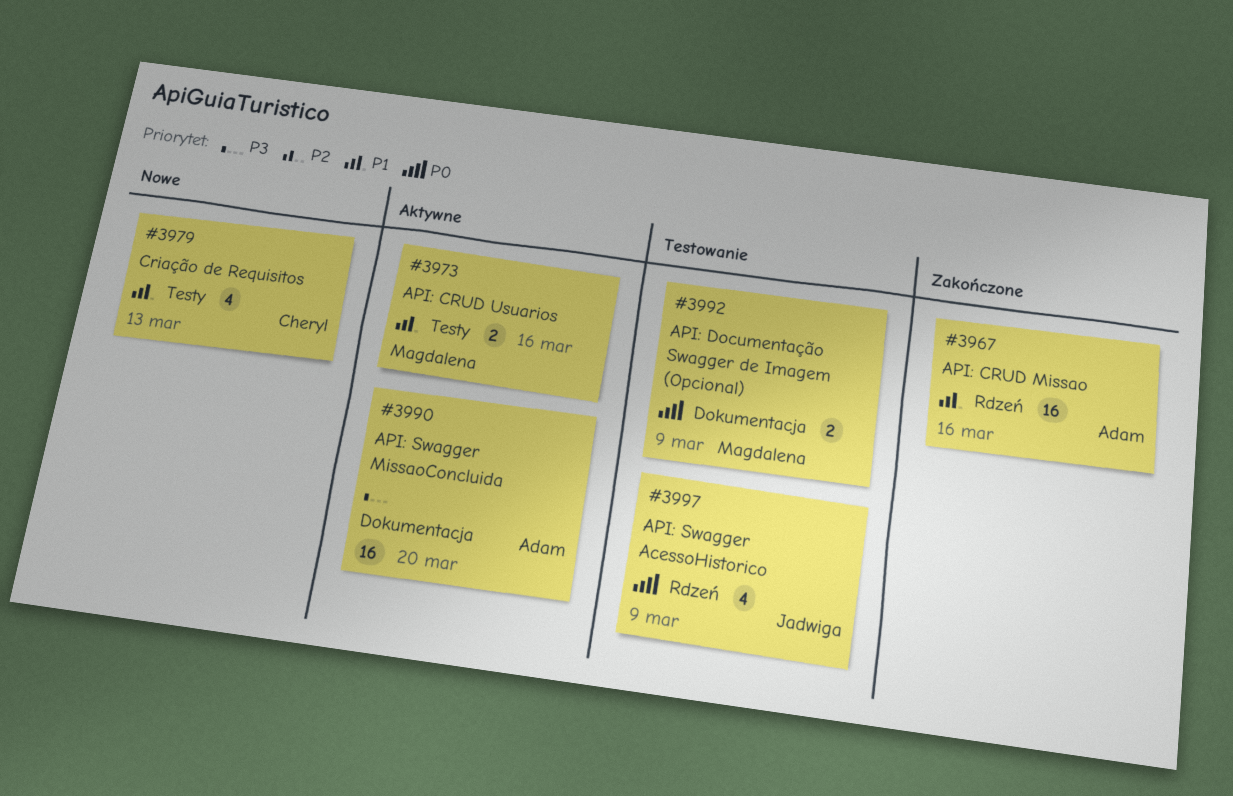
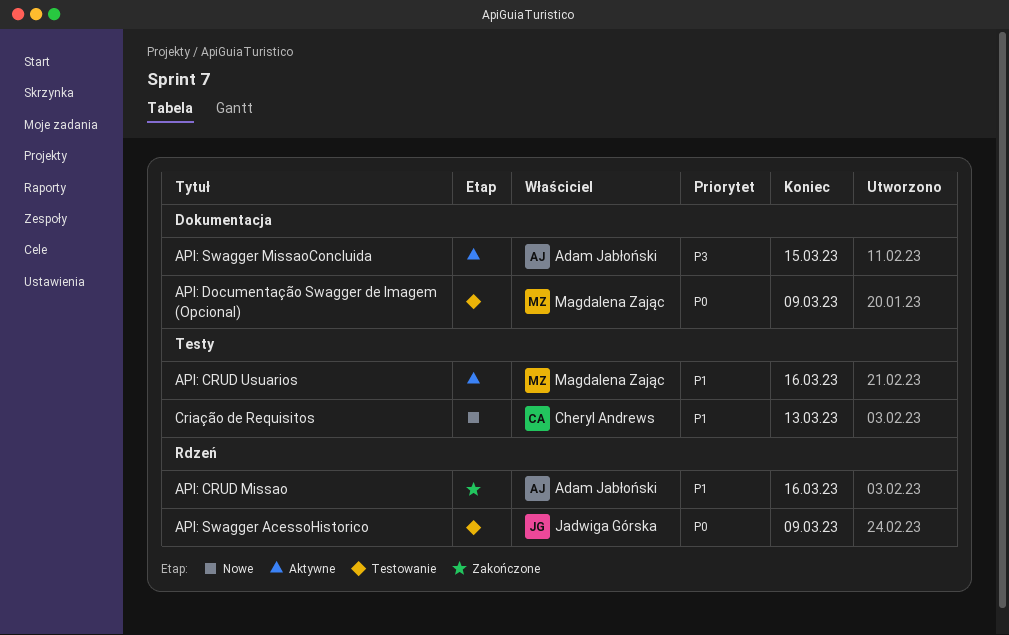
API: Swagger MissaoConcluida, due: Mar 20 -> Mar 15

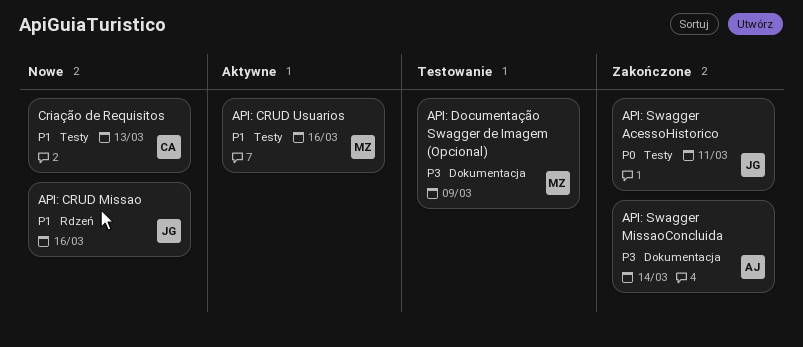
API: CRUD Missao, status: Zakończone -> Nowe
API: CRUD Missao, owner: Adam Jabłoński -> Jadwiga Górska
API: Documentação Swagger de Imagem (Opcional), priority: P0 -> P3
API: Swagger AcessoHistorico, status: Testowanie -> Zakończone
API: Swagger AcessoHistorico, label: Rdzeń -> Testy
API: Swagger AcessoHistorico, due: Mar 9 -> Mar 11
API: Swagger MissaoConcluida, status: Aktywne -> Zakończone
API: Swagger MissaoConcluida, due: Mar 15 -> Mar 14

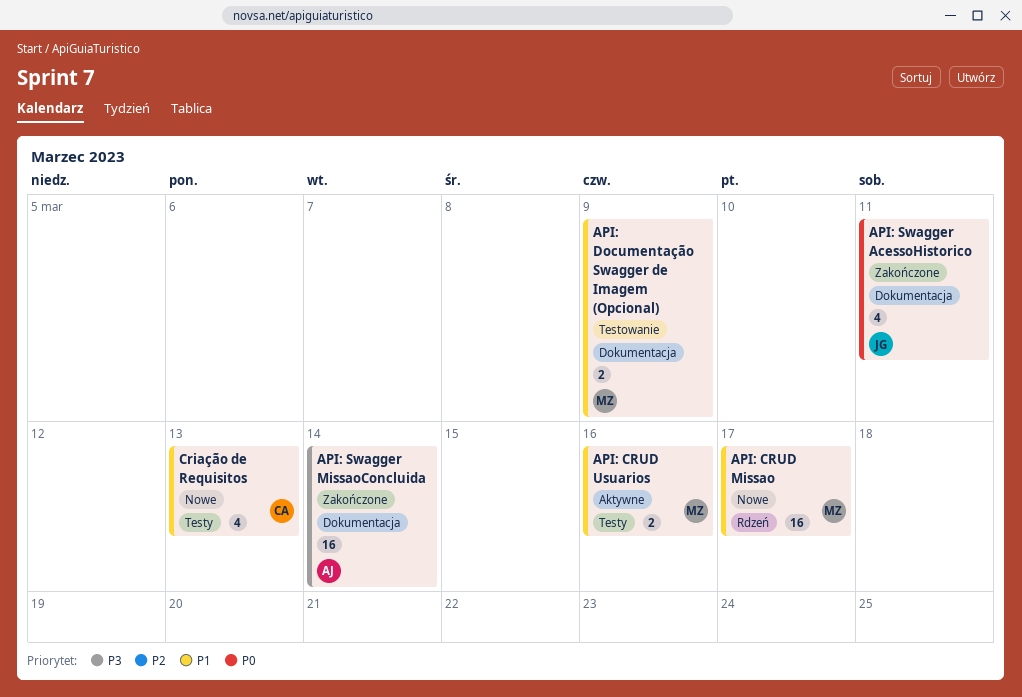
API: CRUD Missao, owner: JG -> MZ
API: CRUD Missao, due: Mar 16 -> Mar 17
API: Documentação Swagger de Imagem (Opcional), priority: P3 -> P1
API: Swagger AcessoHistorico, label: Testy -> Dokumentacja

